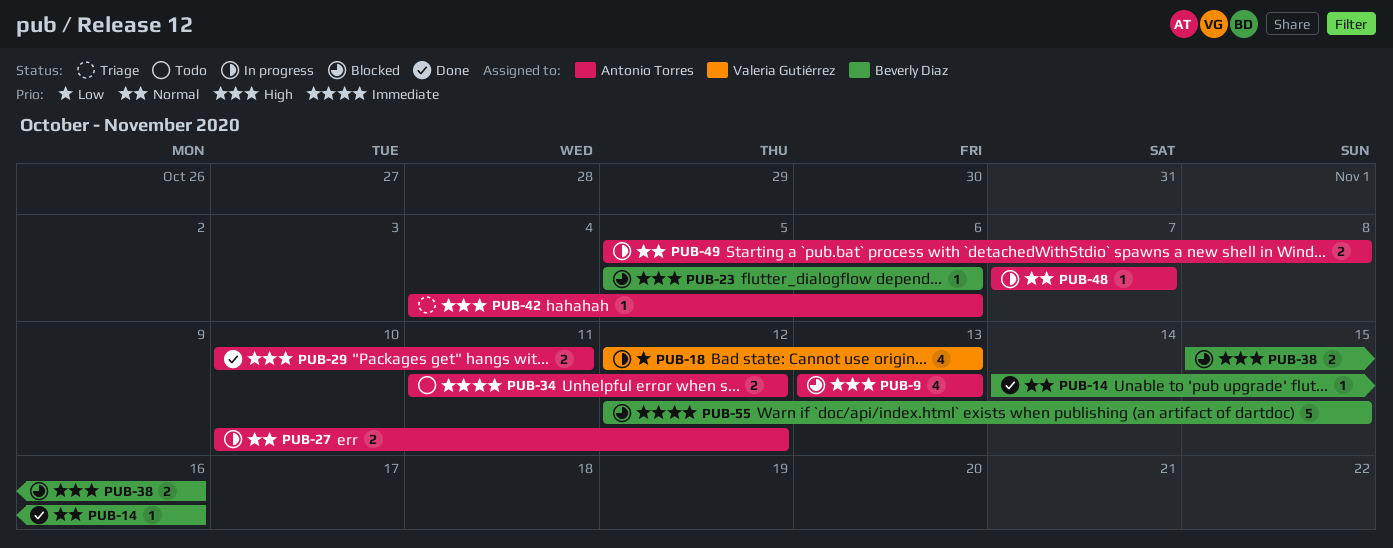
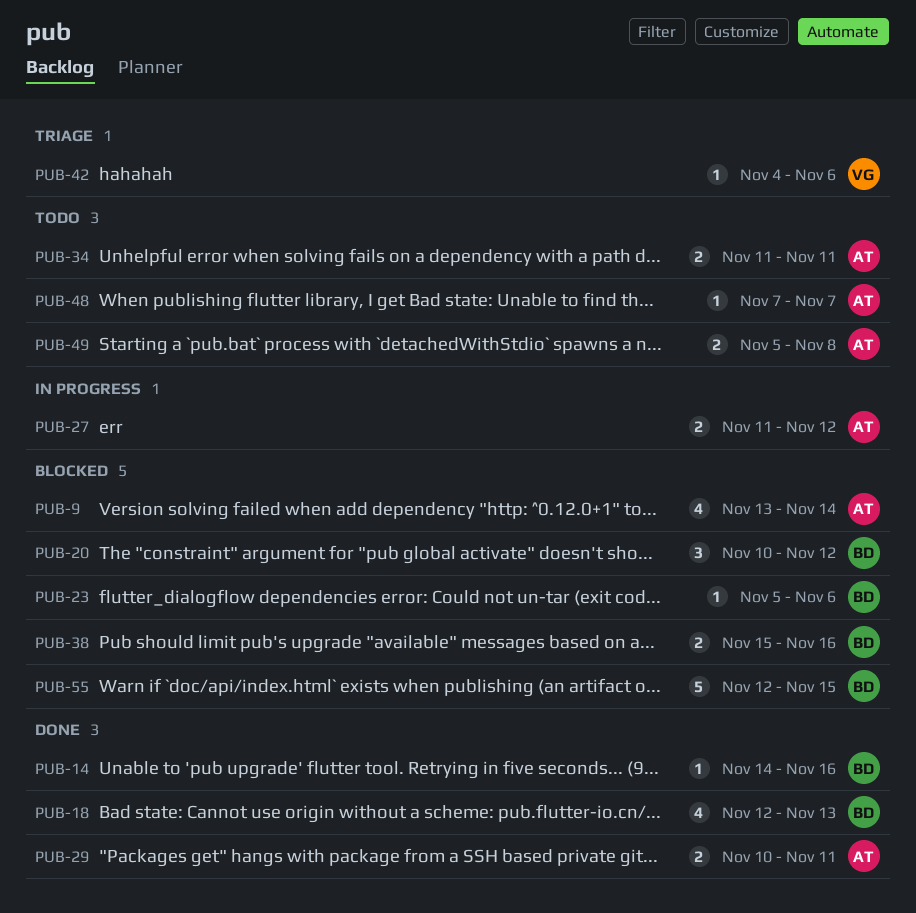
PUB-9, due: Nov 13 -> Nov 14
PUB-18, status: In progress -> Done
PUB-18, owner: Valeria Gutiérrez -> Beverly Diaz
PUB-20: none -> present
PUB-27, start: Nov 10 -> Nov 11
PUB-34, due: Nov 12 -> Nov 11
PUB-42, owner: Antonio Torres -> Valeria Gutiérrez
PUB-48, status: In progress -> Todo
PUB-49, status: In progress -> Todo

